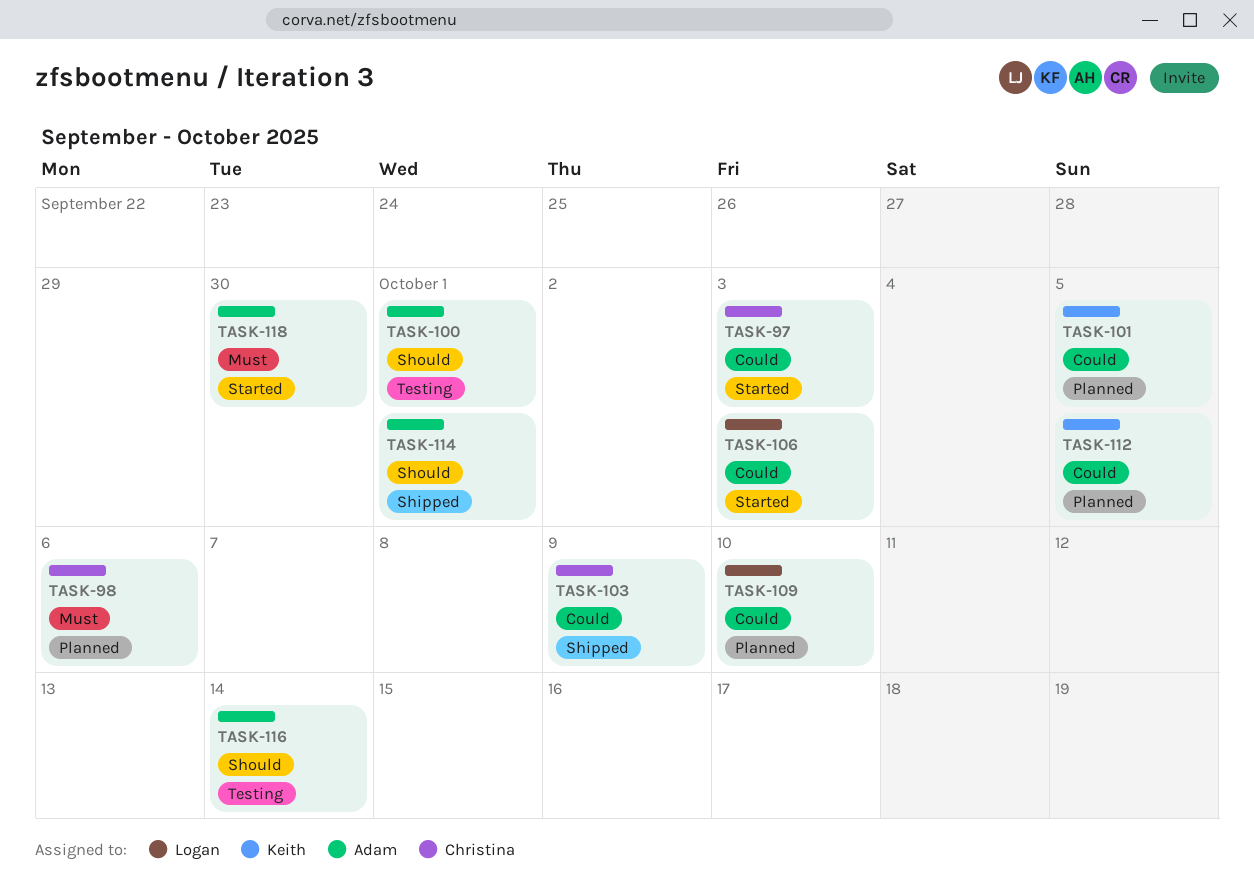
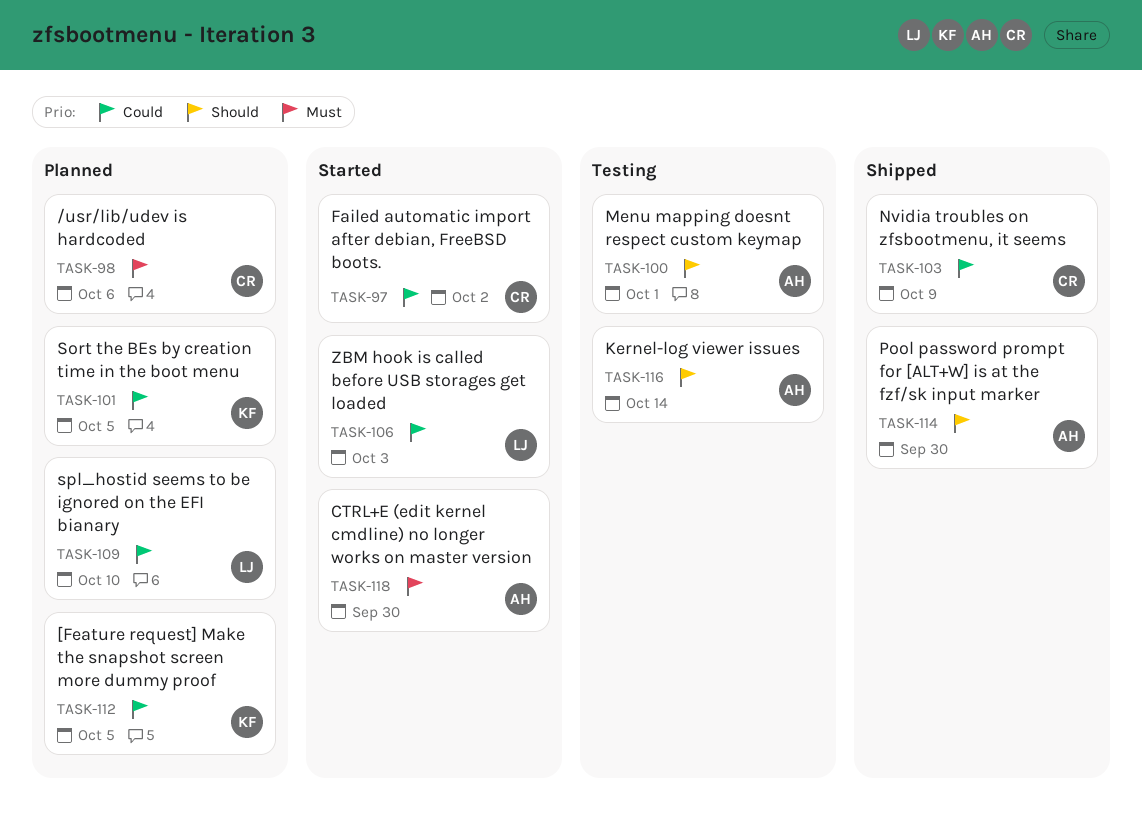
TASK-97, due: Oct 3 -> Oct 2
TASK-114, due: Oct 1 -> Sep 30

